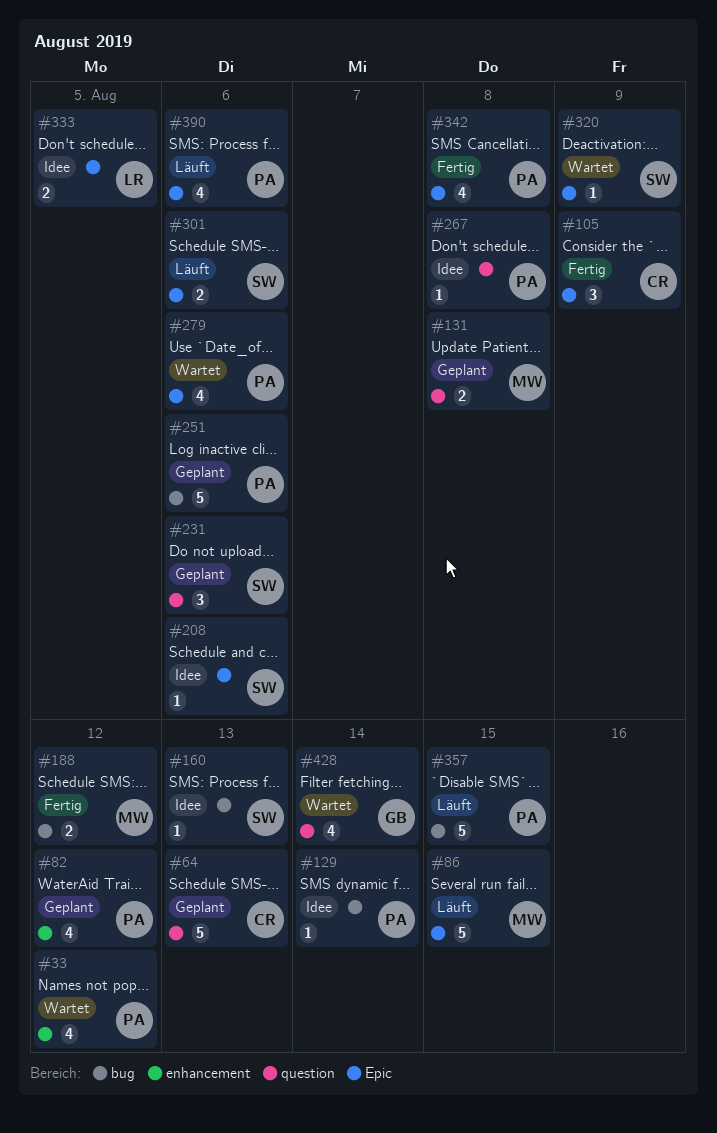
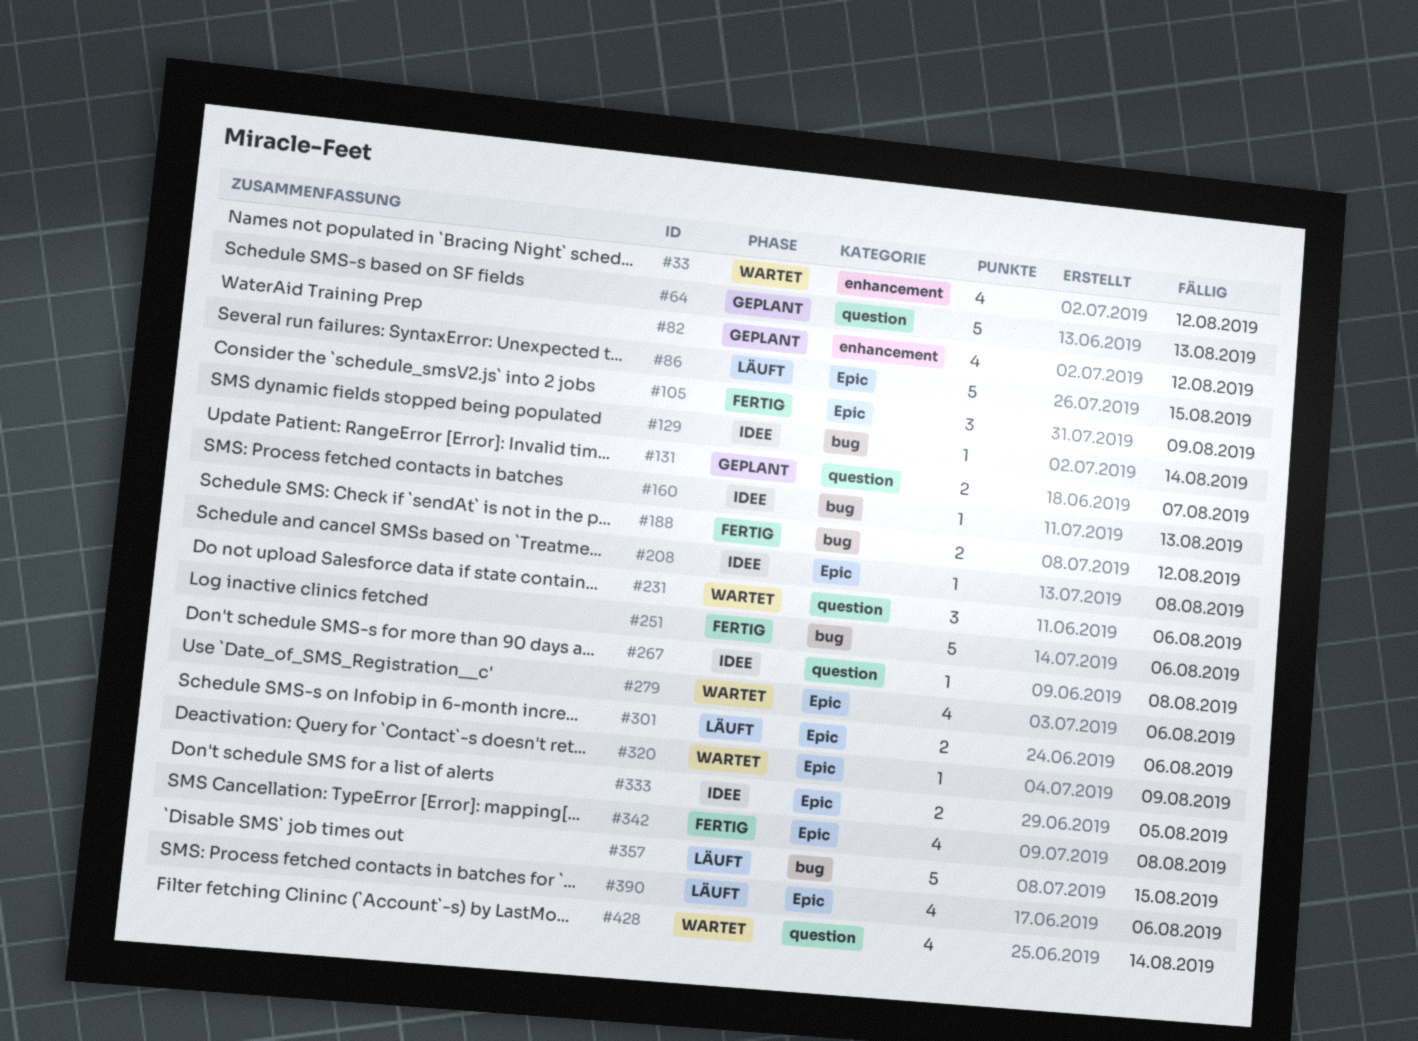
#131, due: Aug 8 -> Aug 7
#208, due: Aug 6 -> Aug 8
#231, status: Geplant -> Wartet
#251, status: Geplant -> Fertig

